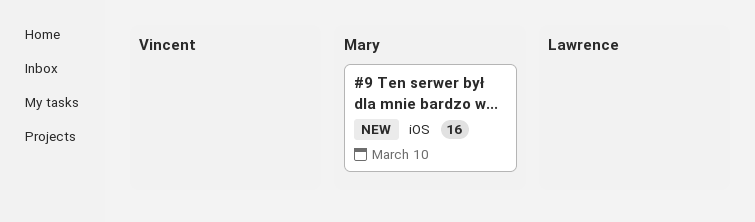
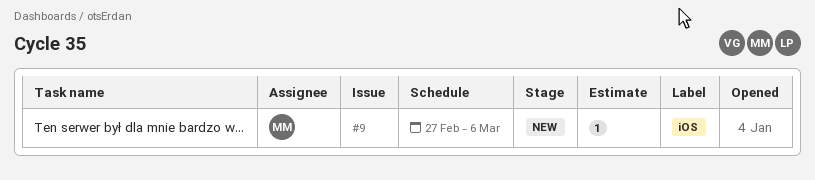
#9, estimate: 16 -> 1
#9, due: Mar 10 -> Mar 6

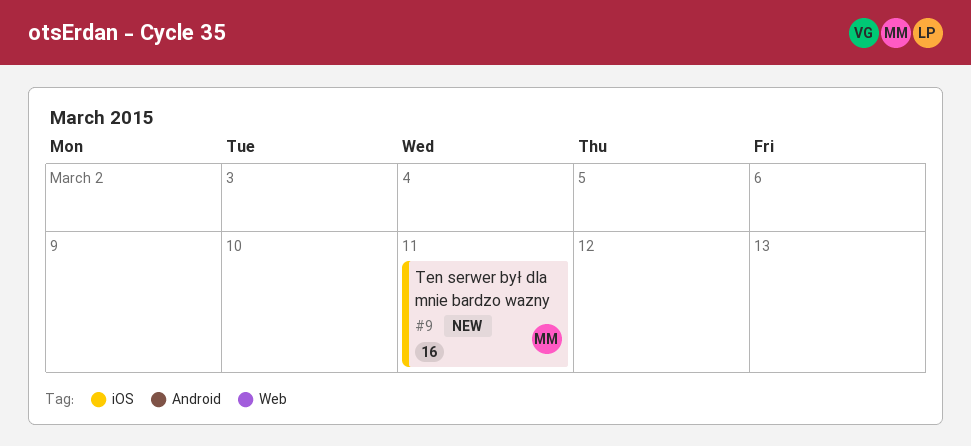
#9, estimate: 1 -> 16
#9, due: Mar 6 -> Mar 11

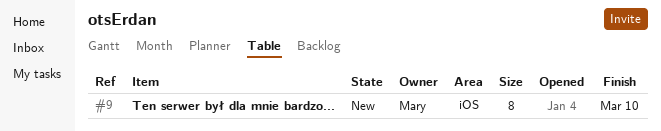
#9, estimate: 16 -> 8
#9, due: Mar 11 -> Mar 10

